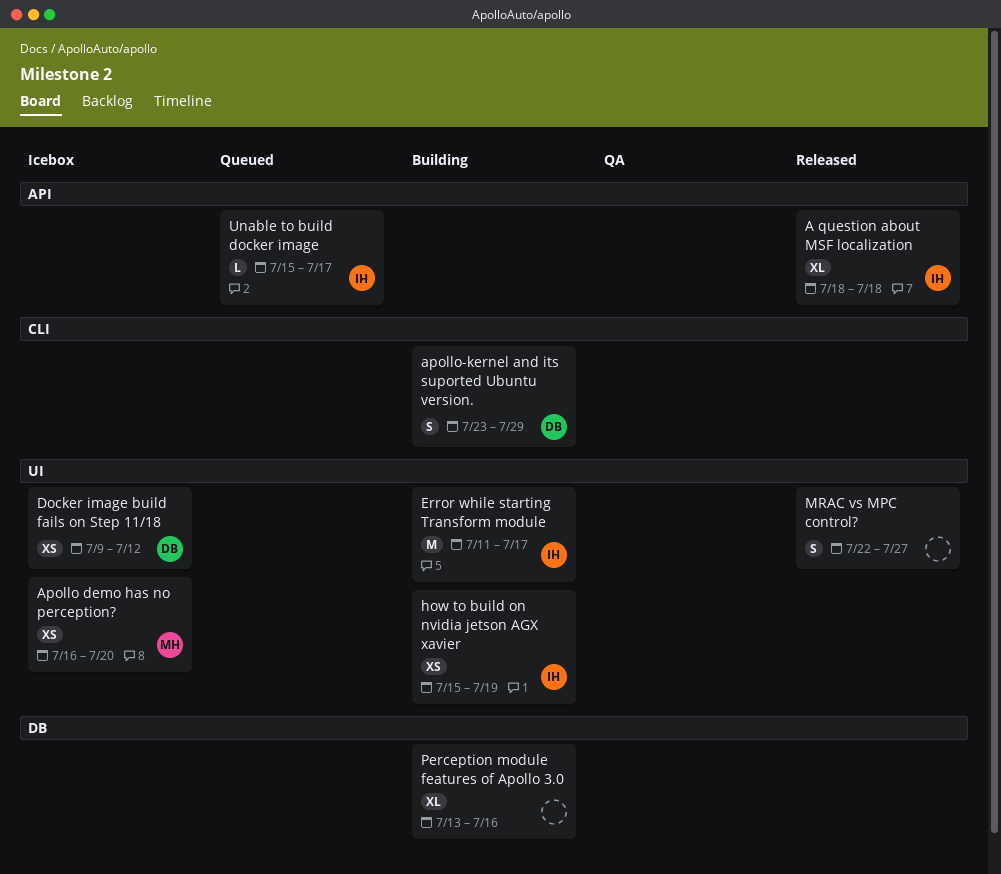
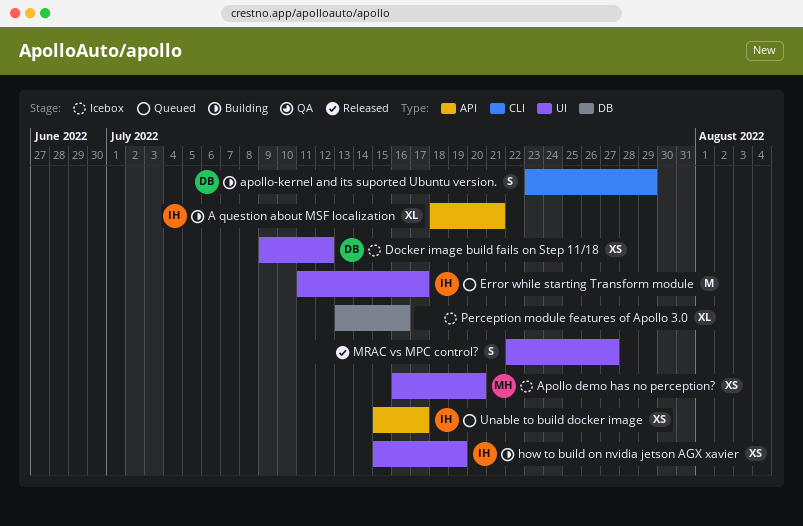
A question about MSF localization, status: Released -> Building
A question about MSF localization, due: Jul 18 -> Jul 21
Error while starting Transform module, status: Building -> Queued
Perception module features of Apollo 3.0, status: Building -> Icebox
Unable to build docker image, estimate: L -> XS

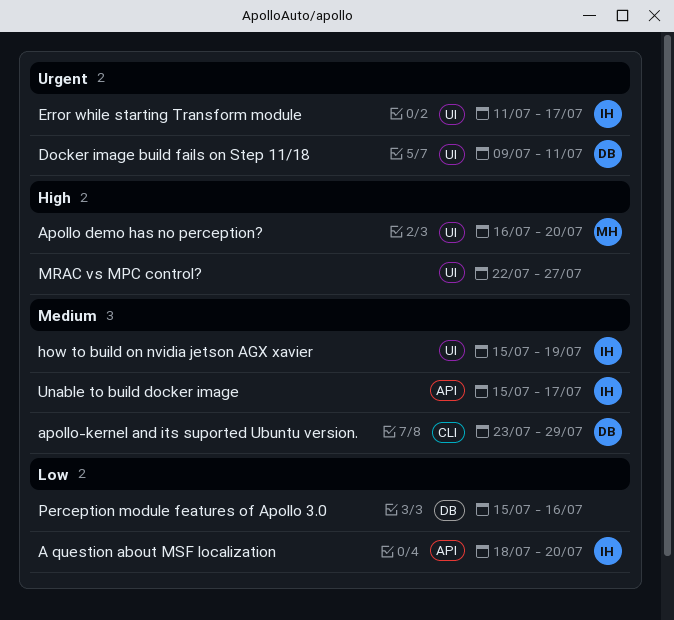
A question about MSF localization, due: Jul 21 -> Jul 20
Docker image build fails on Step 11/18, due: Jul 12 -> Jul 11
Perception module features of Apollo 3.0, start: Jul 13 -> Jul 15

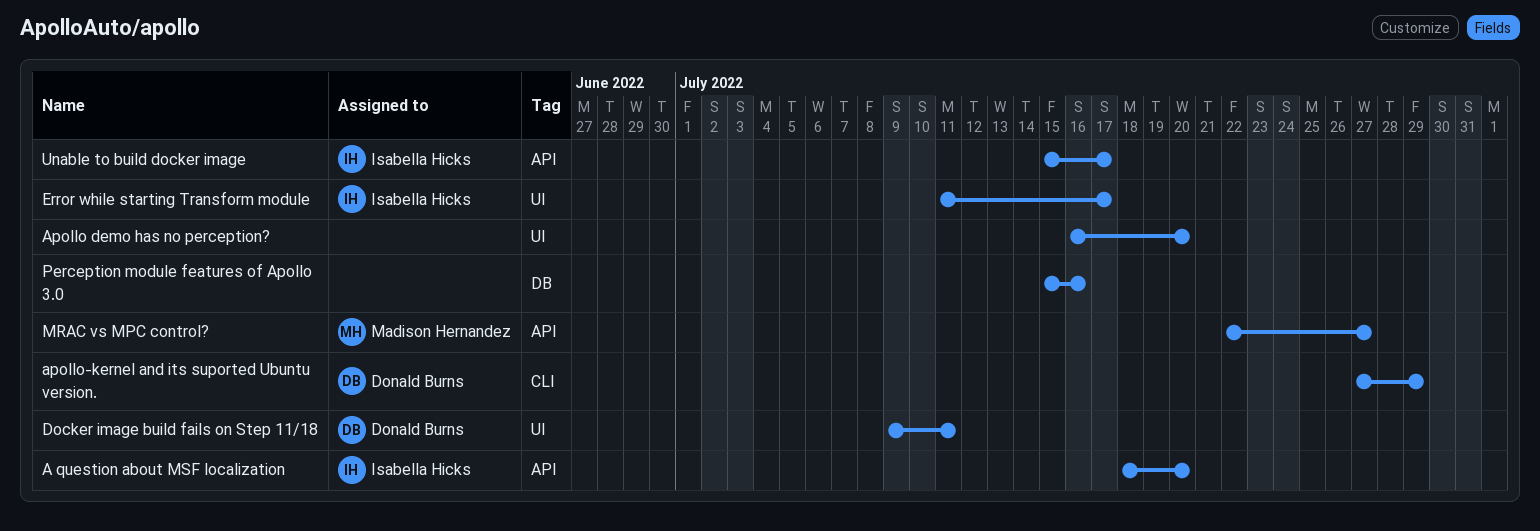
Apollo demo has no perception?, owner: Madison Hernandez -> none
apollo-kernel and its suported Ubuntu version., start: Jul 23 -> Jul 27
how to build on nvidia jetson AGX xavier: present -> none
MRAC vs MPC control?, owner: none -> Madison Hernandez
MRAC vs MPC control?, label: UI -> API

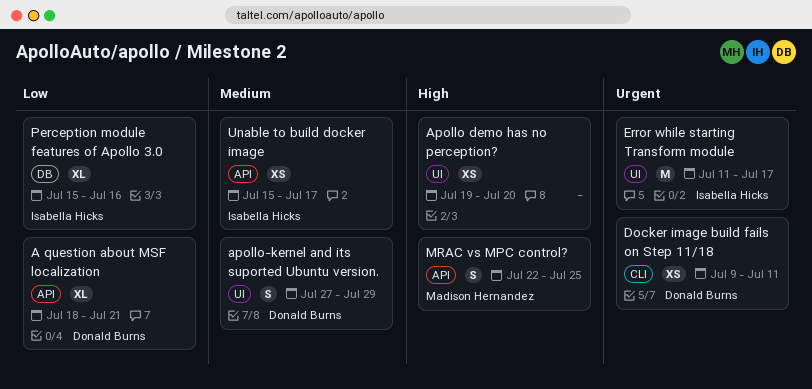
A question about MSF localization, owner: Isabella Hicks -> Donald Burns
A question about MSF localization, due: Jul 20 -> Jul 21
Apollo demo has no perception?, start: Jul 16 -> Jul 19
apollo-kernel and its suported Ubuntu version., label: CLI -> UI
Docker image build fails on Step 11/18, label: UI -> CLI
MRAC vs MPC control?, due: Jul 27 -> Jul 25
Perception module features of Apollo 3.0, owner: none -> Isabella Hicks

